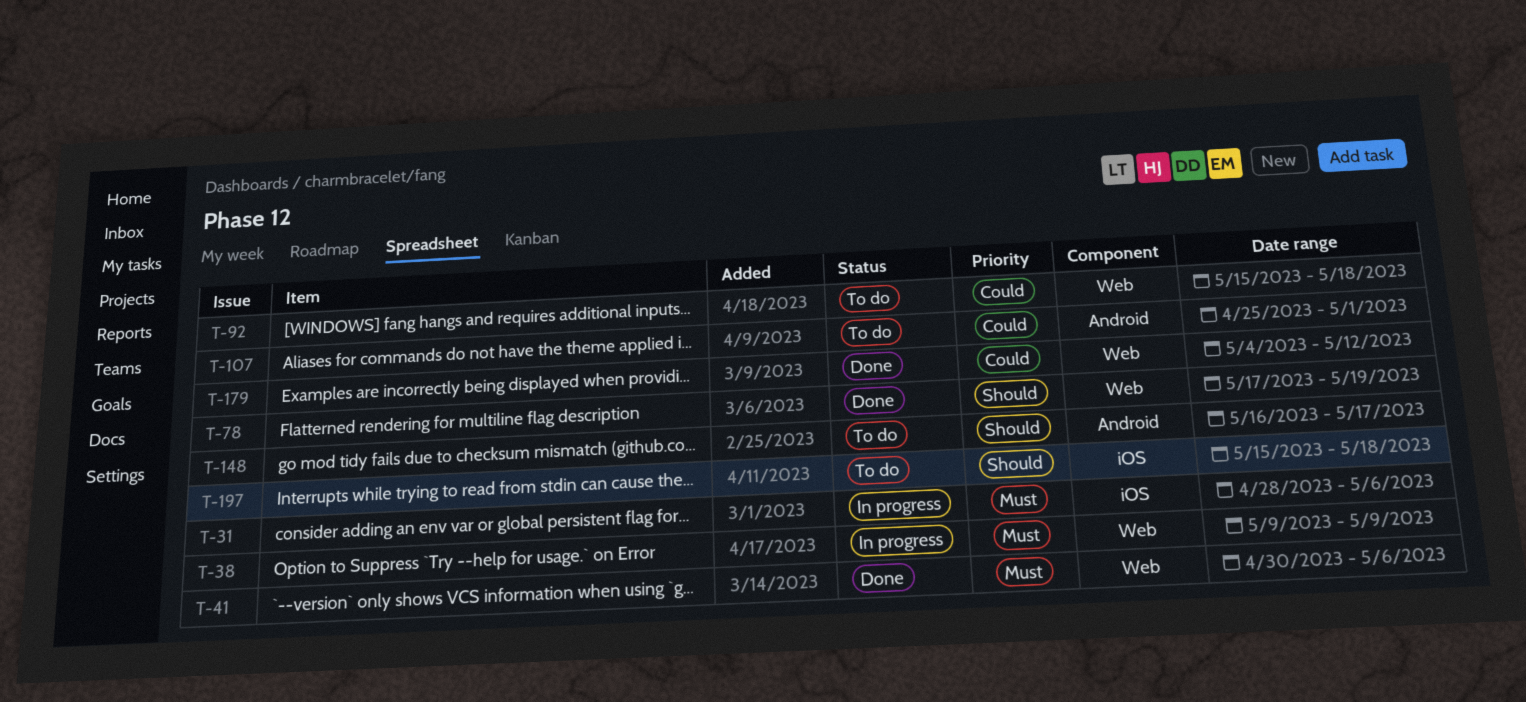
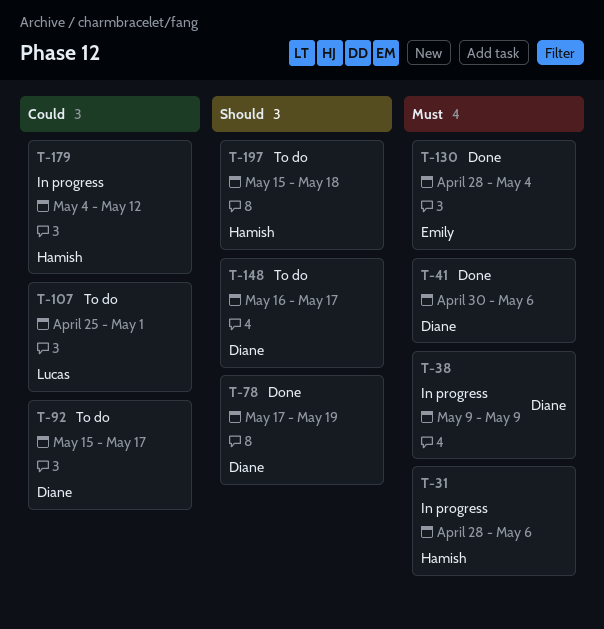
T-92, due: May 18 -> May 17
T-130: none -> present
T-179, status: Done -> In progress

